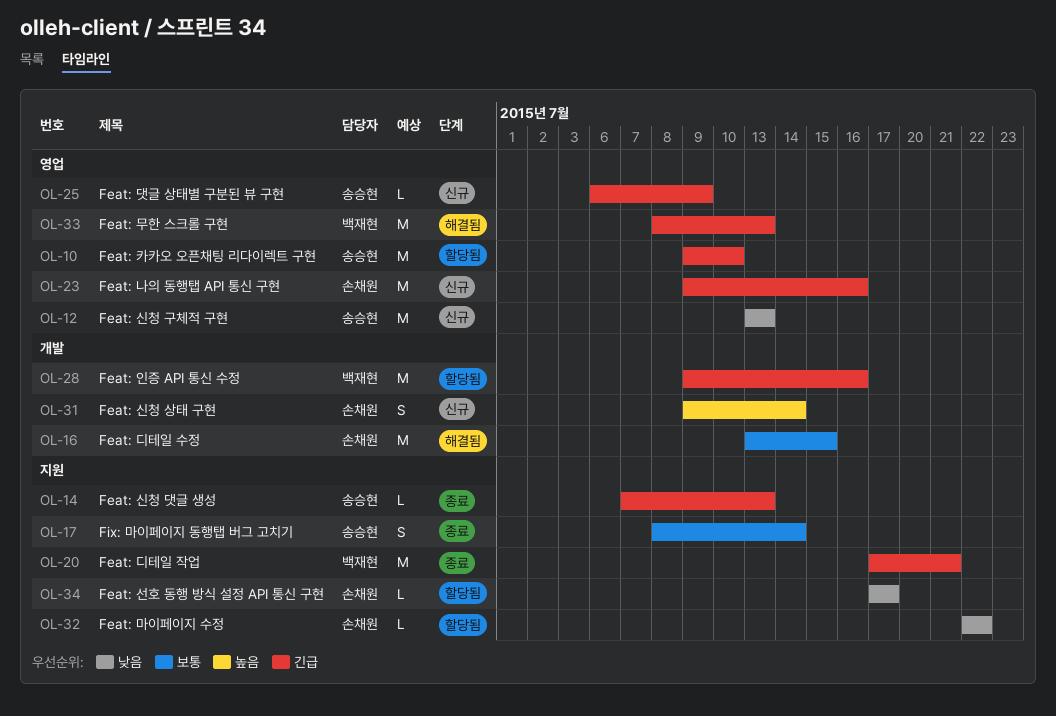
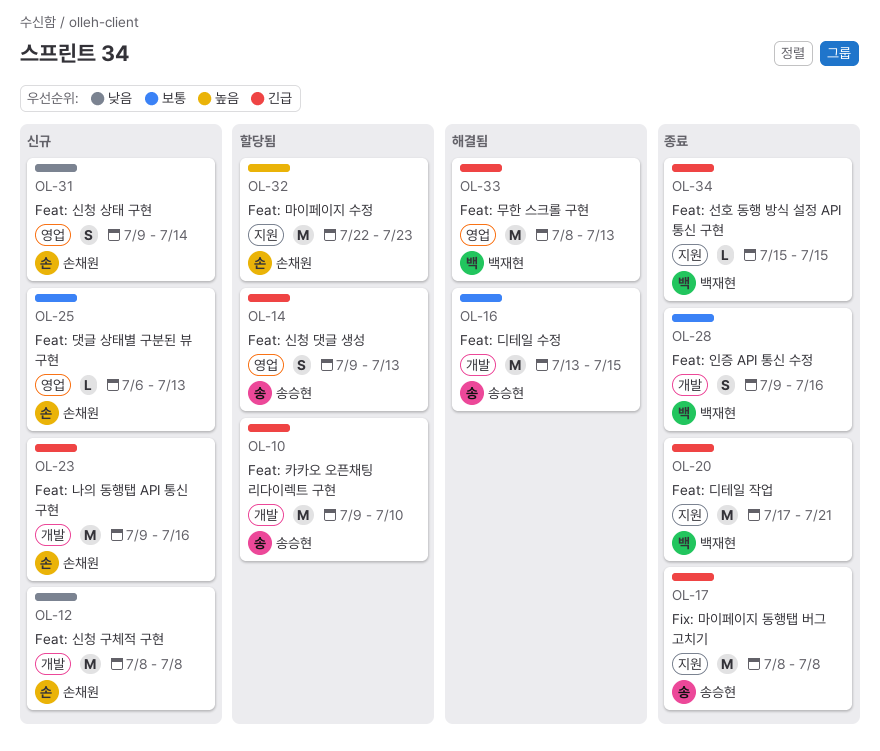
OL-10, label: 영업 -> 개발
OL-12, owner: 송승현 -> 손채원
OL-12, label: 영업 -> 개발
OL-12, start: Jul 13 -> Jul 8
OL-12, due: Jul 13 -> Jul 8
OL-14, status: 종료 -> 할당됨
OL-14, label: 지원 -> 영업
OL-14, estimate: L -> S
OL-14, start: Jul 7 -> Jul 9
OL-16, owner: 손채원 -> 송승현
OL-17, priority: 보통 -> 긴급
OL-17, estimate: S -> M
OL-17, due: Jul 14 -> Jul 8
OL-23, label: 영업 -> 개발
OL-25, owner: 송승현 -> 손채원
OL-25, priority: 긴급 -> 보통
OL-25, due: Jul 9 -> Jul 13
OL-28, status: 할당됨 -> 종료
OL-28, priority: 긴급 -> 보통
OL-28, estimate: M -> S
OL-31, priority: 높음 -> 낮음
OL-31, label: 개발 -> 영업
OL-32, priority: 낮음 -> 높음
OL-32, estimate: L -> M
OL-32, due: Jul 22 -> Jul 23
OL-34, status: 할당됨 -> 종료
OL-34, owner: 손채원 -> 백재현
OL-34, priority: 낮음 -> 긴급
OL-34, start: Jul 17 -> Jul 15
OL-34, due: Jul 17 -> Jul 15

